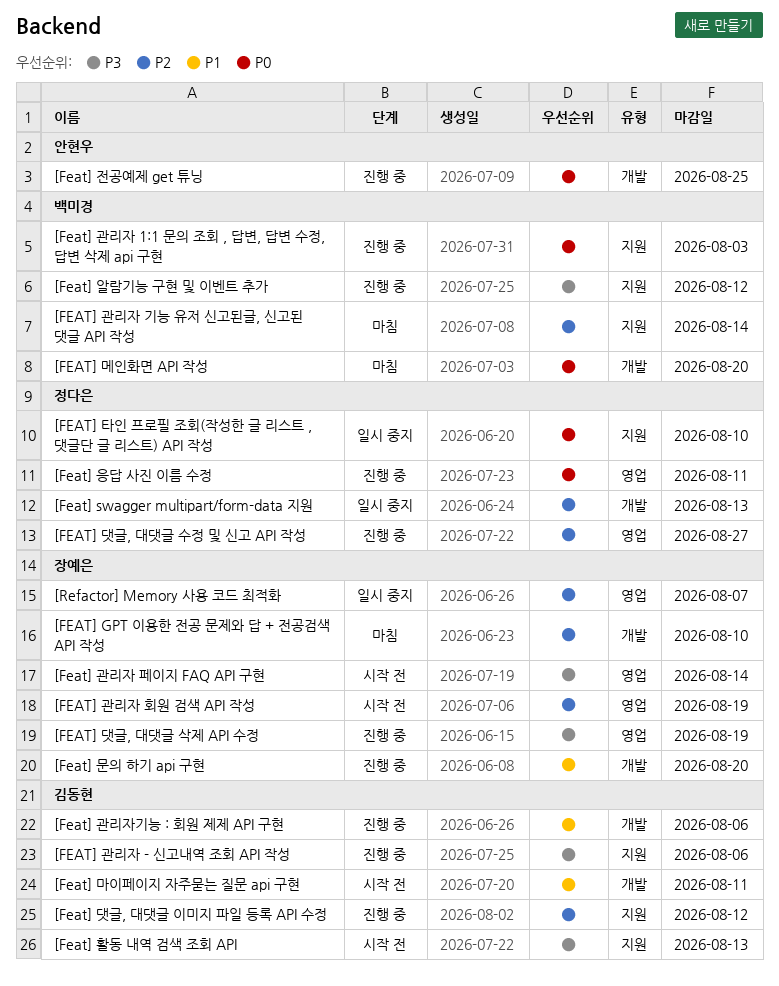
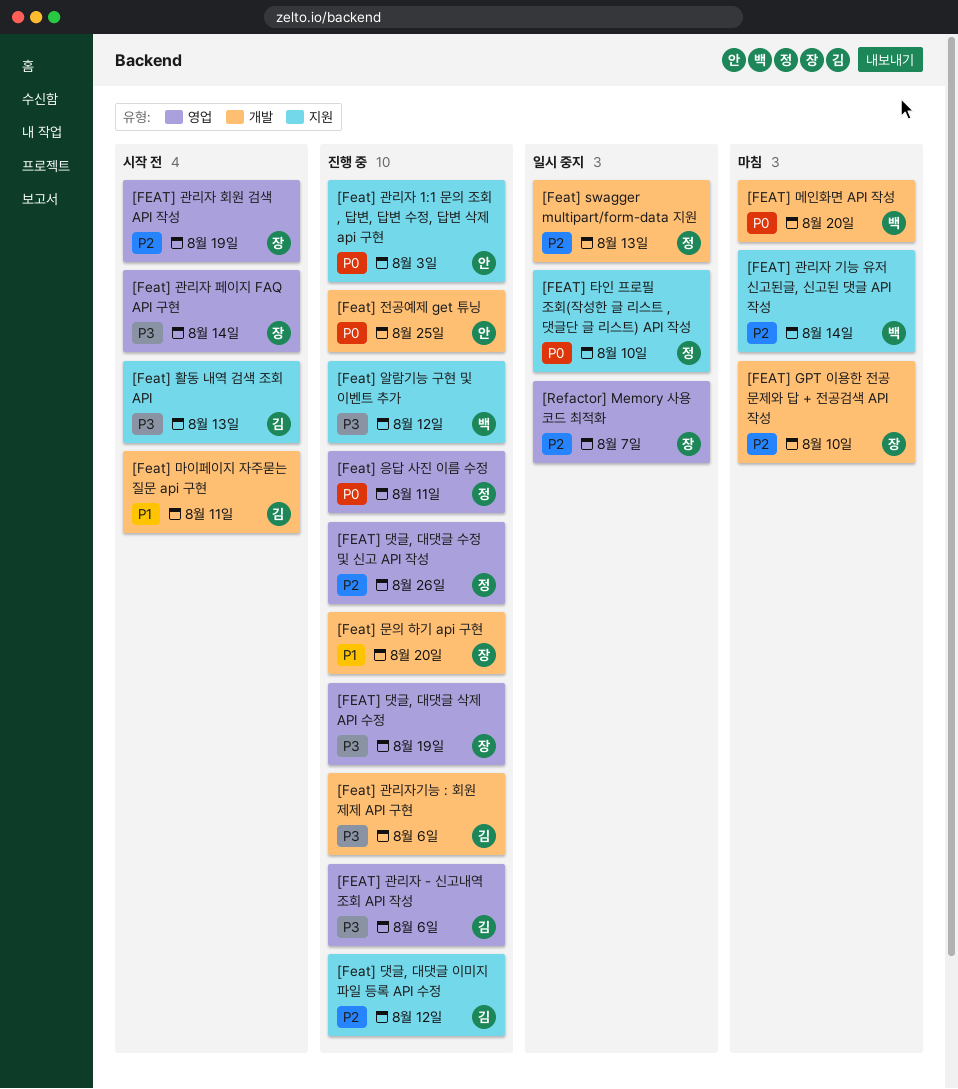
[FEAT] 관리자 - 신고내역 조회 API 작성, label: 지원 -> 영업
[Feat] 관리자 1:1 문의 조회 , 답변, 답변 수정, 답변 삭제 api 구현, owner: 백미경 -> 안현우
[Feat] 관리자기능 : 회원 제제 API 구현, priority: P1 -> P3
[FEAT] 댓글, 대댓글 수정 및 신고 API 작성, due: Aug 27 -> Aug 26

